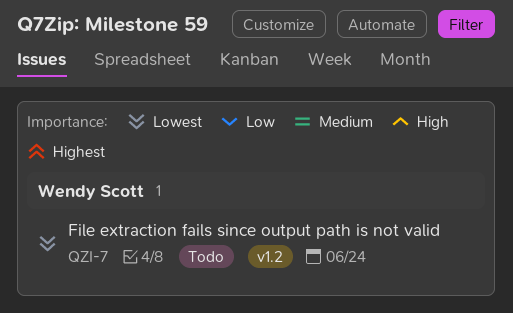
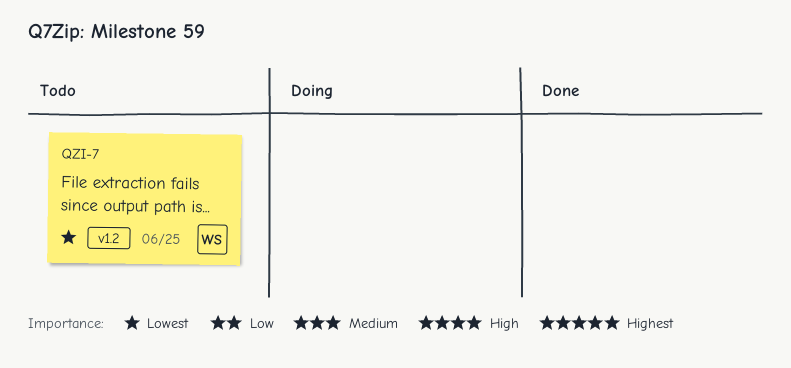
QZI-7, due: Jun 24 -> Jun 25

